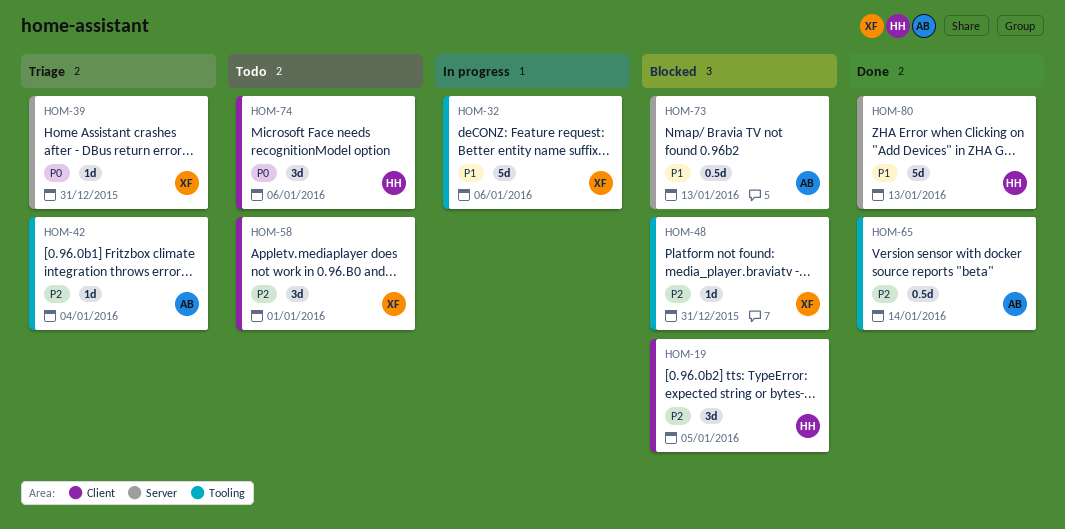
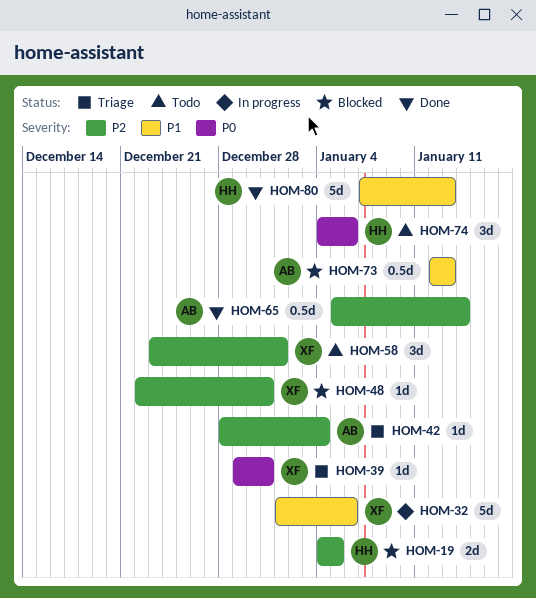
HOM-19, estimate: 3d -> 2d

